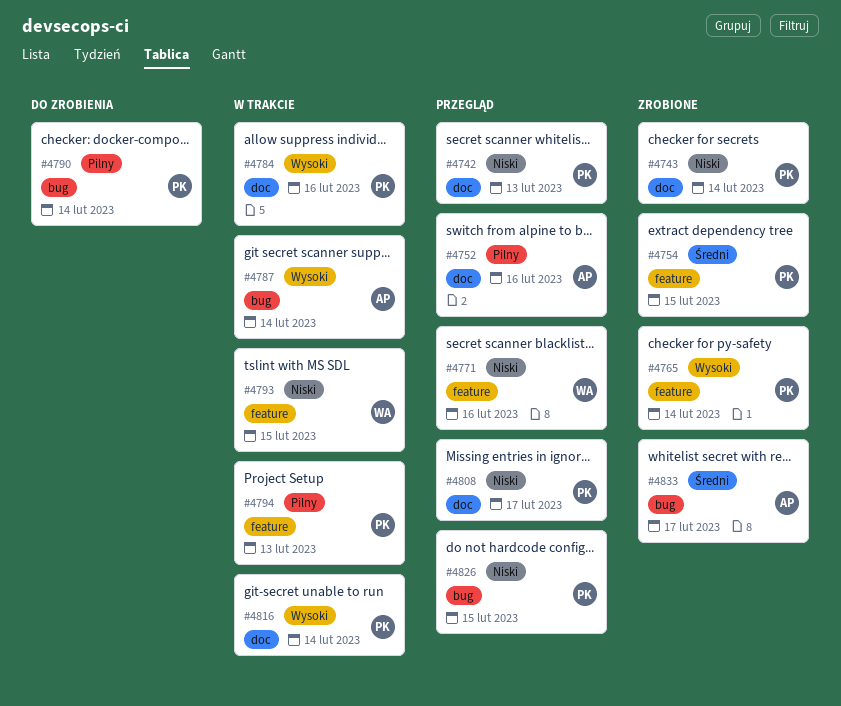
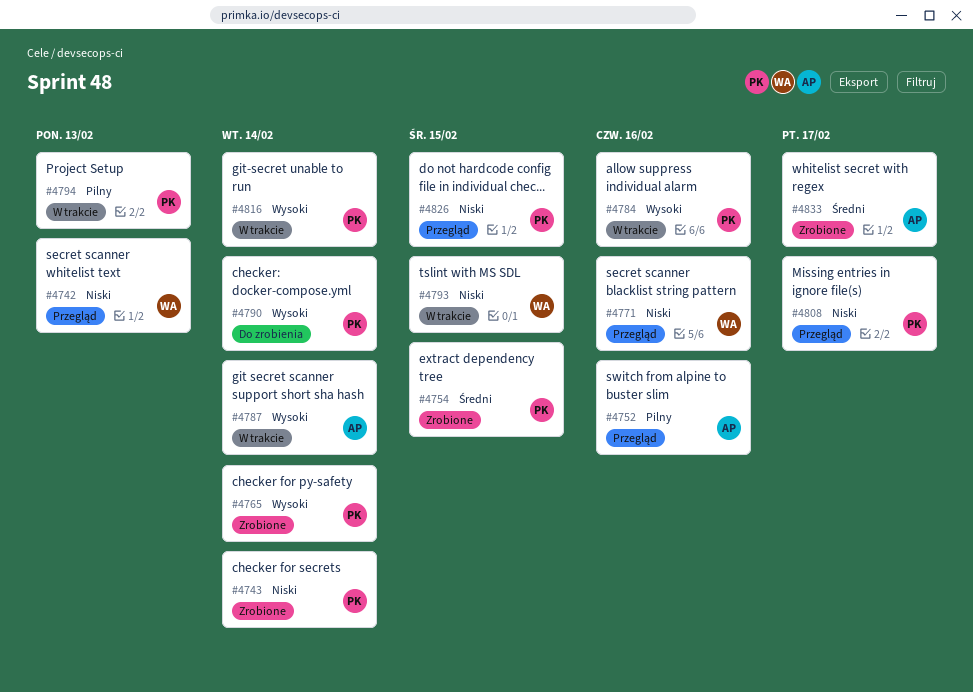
#4742, owner: PK -> WA
#4790, priority: Pilny -> Wysoki

